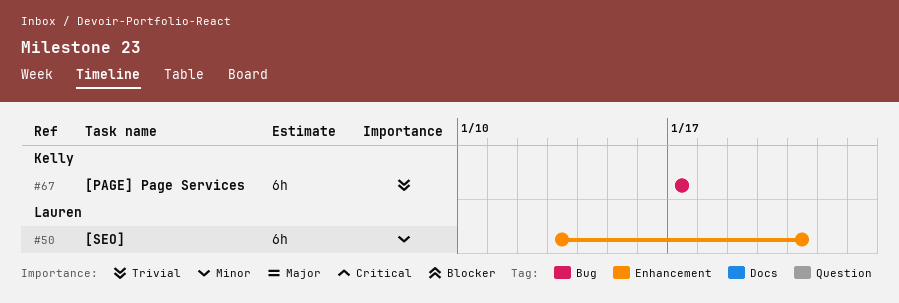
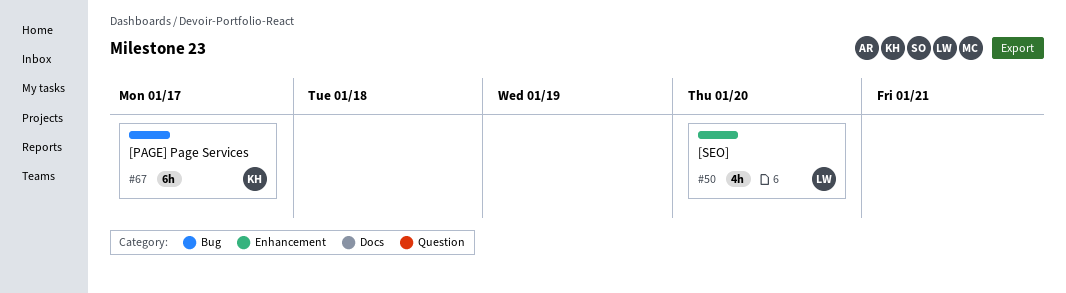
#50, estimate: 6h -> 4h
#50, due: Jan 21 -> Jan 20

